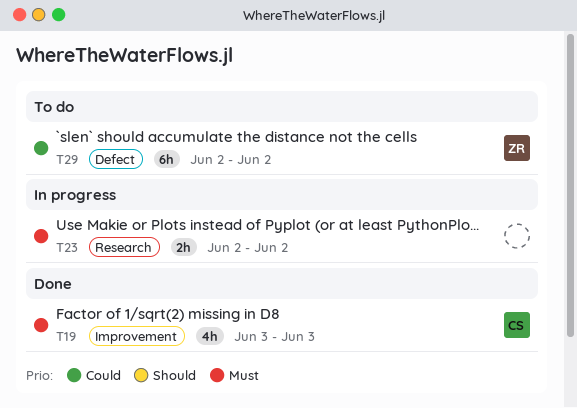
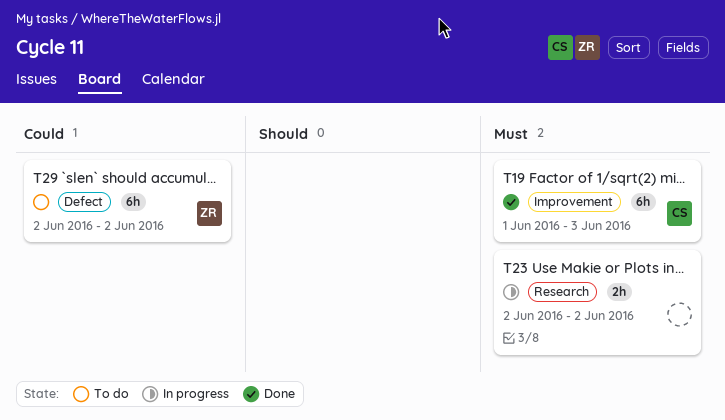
T19, estimate: 4h -> 6h
T19, start: Jun 3 -> Jun 1

